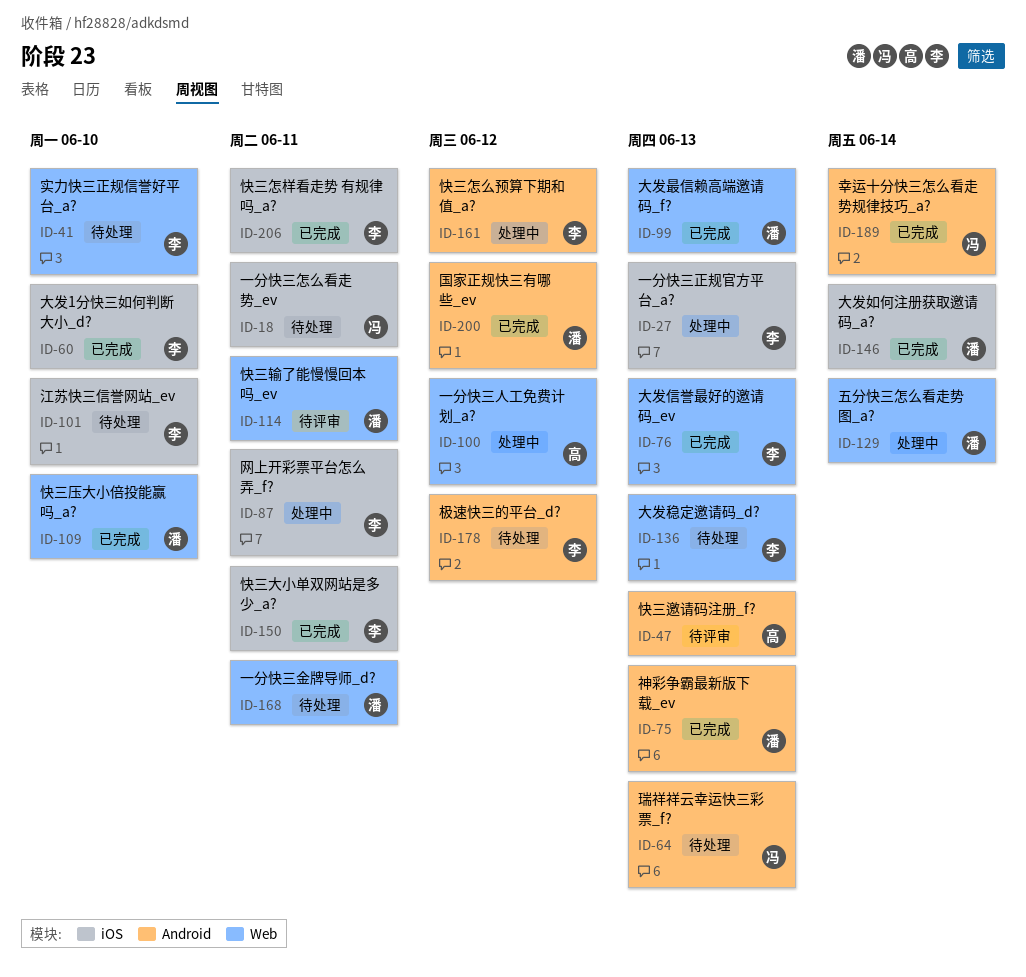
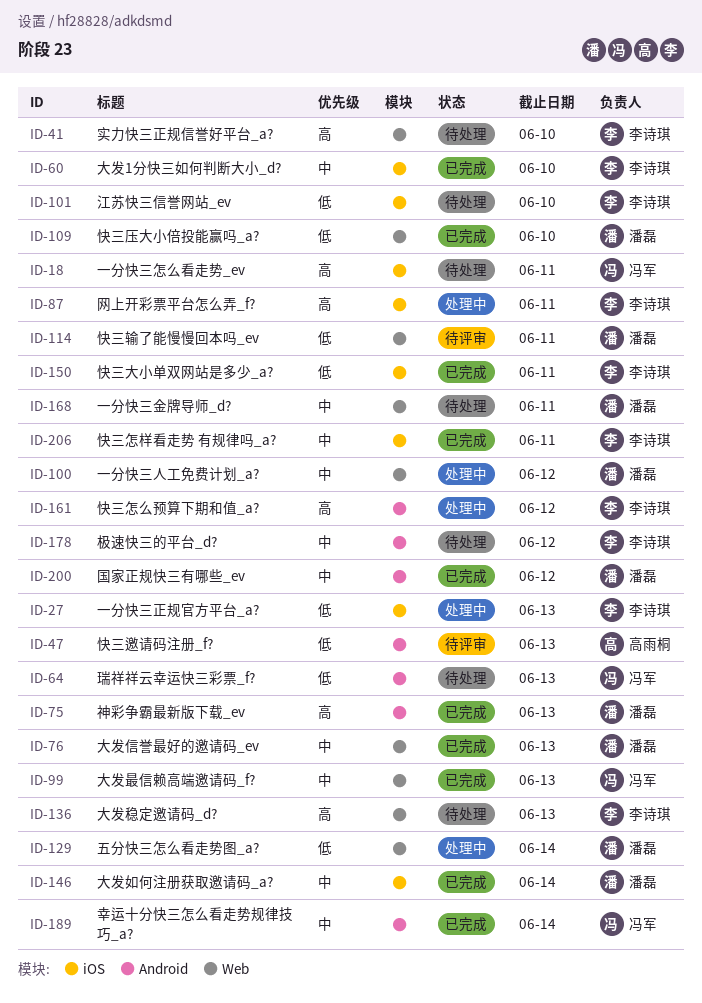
ID-76, owner: 李诗琪 -> 潘磊
ID-99, owner: 潘磊 -> 冯军
ID-100, owner: 高雨桐 -> 潘磊

